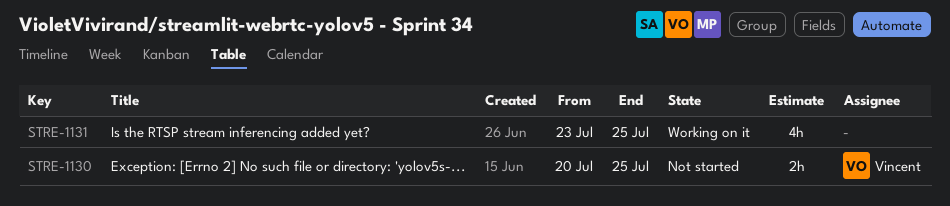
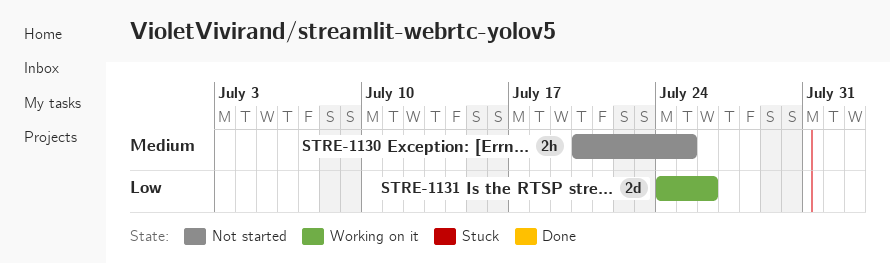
STRE-1131, estimate: 4h -> 2d
STRE-1131, start: Jul 23 -> Jul 24
STRE-1131, due: Jul 25 -> Jul 26

